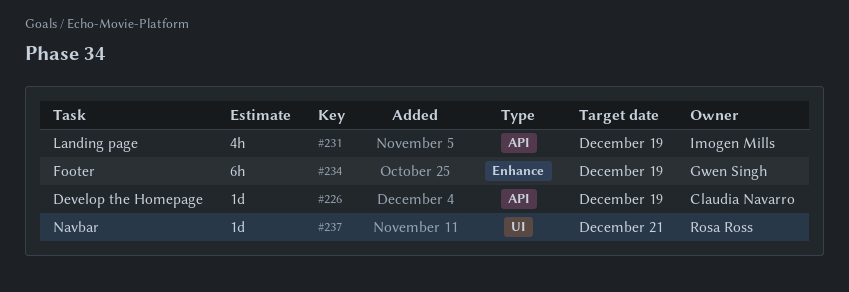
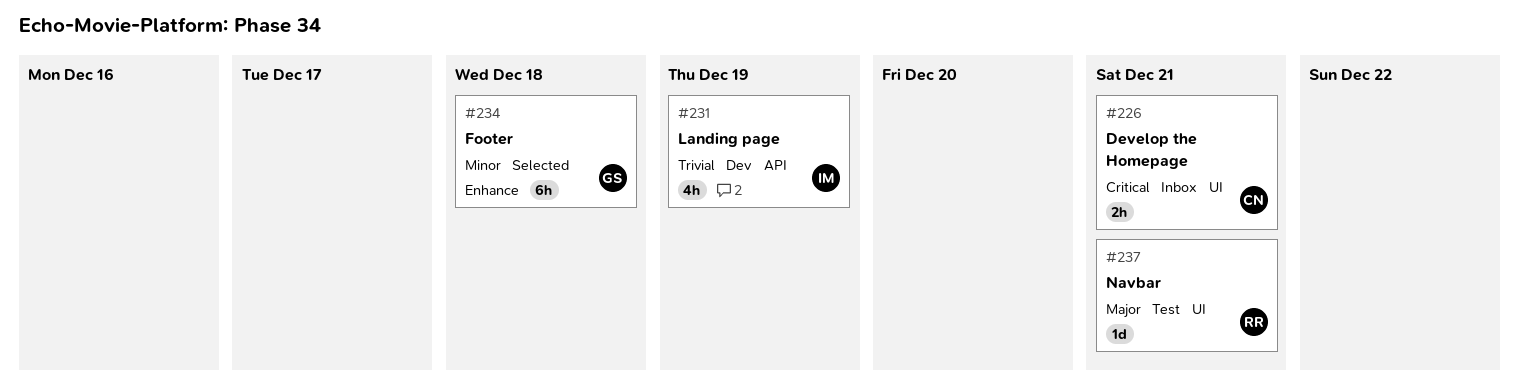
#226, label: API -> UI
#226, estimate: 1d -> 2h
#226, due: Dec 19 -> Dec 21
#234, due: Dec 19 -> Dec 18

